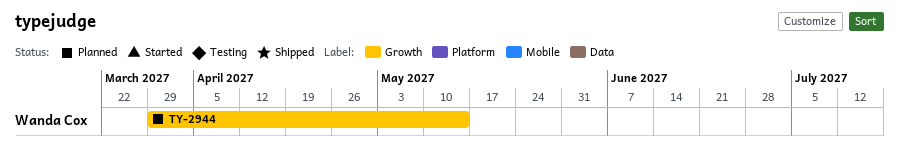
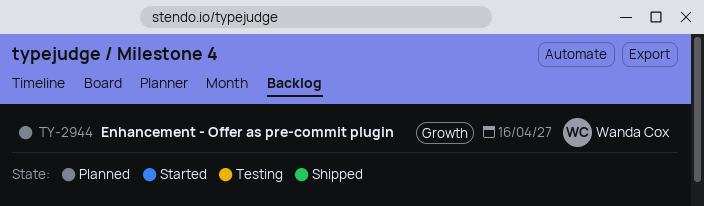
TY-2944, due: May 14 -> Apr 16

